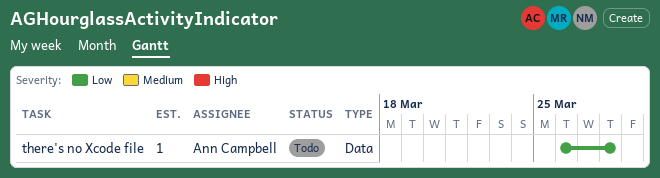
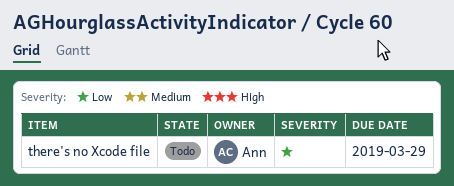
there's no Xcode file, due: Mar 28 -> Mar 29

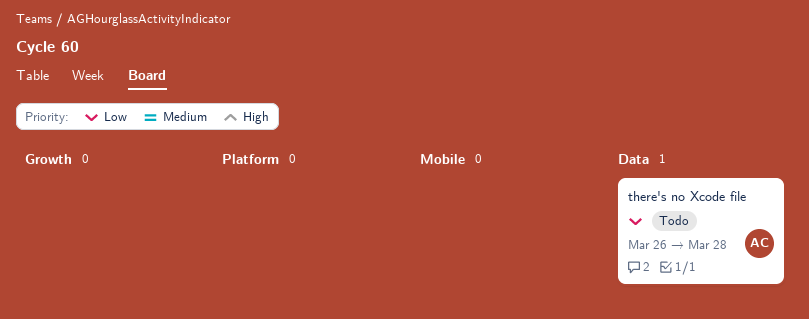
there's no Xcode file, due: Mar 29 -> Mar 28

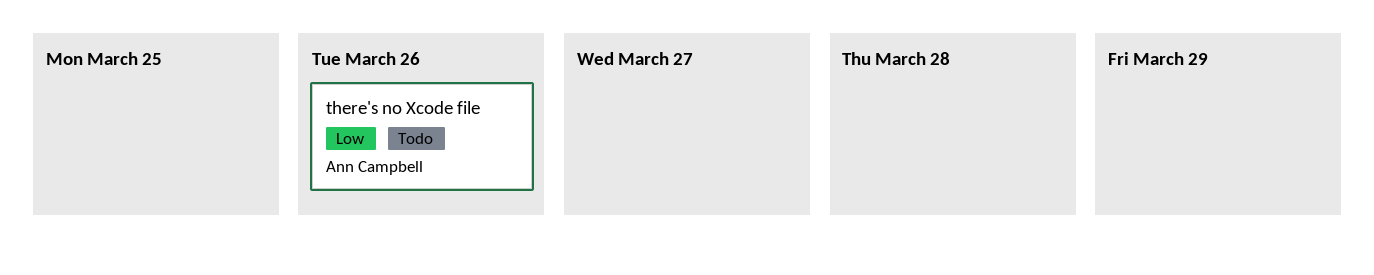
there's no Xcode file, due: Mar 28 -> Mar 26

